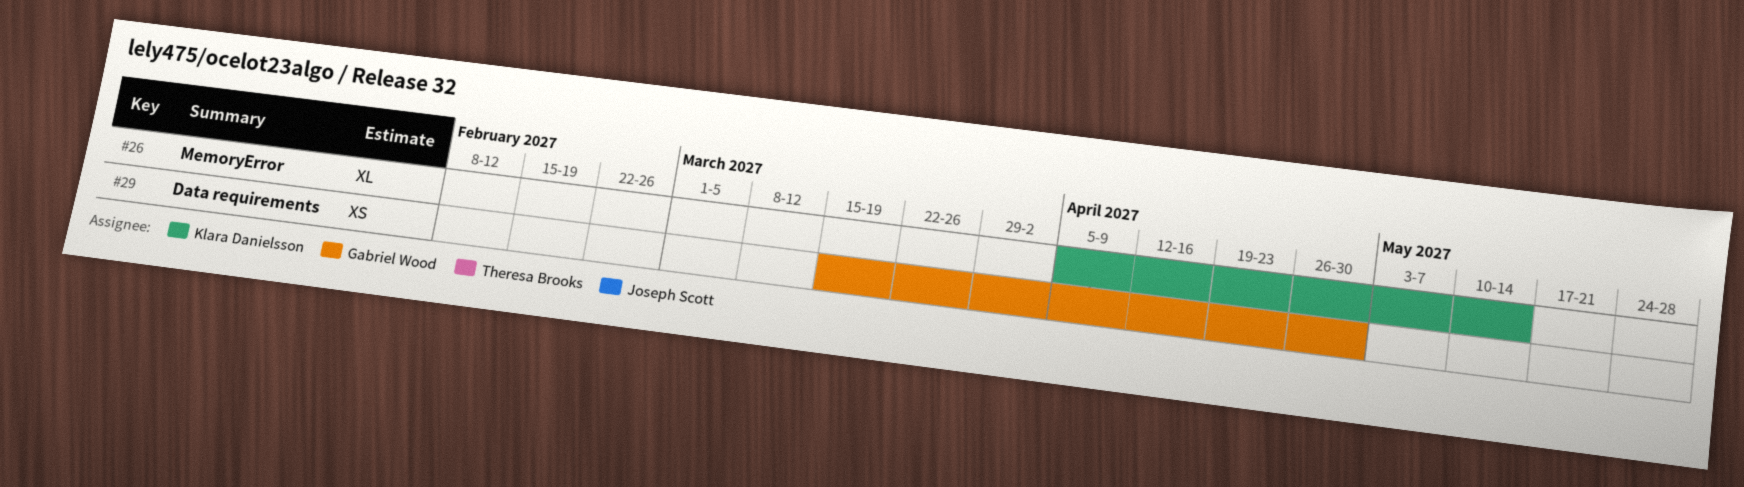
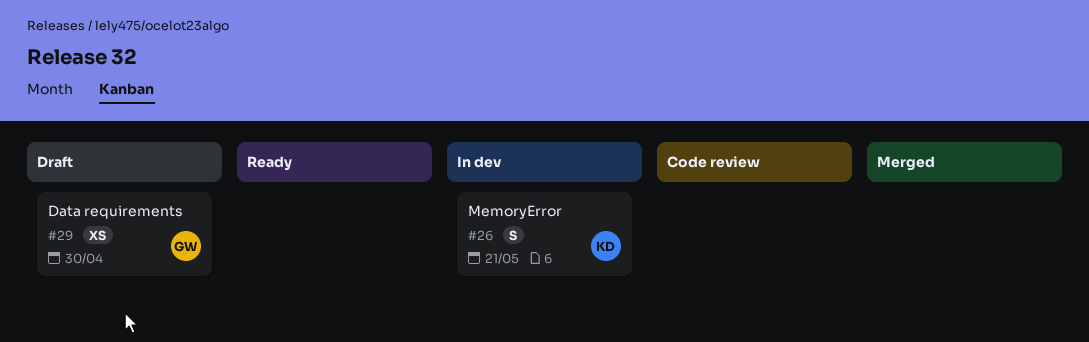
#26, estimate: XL -> S
#26, due: May 14 -> May 21

